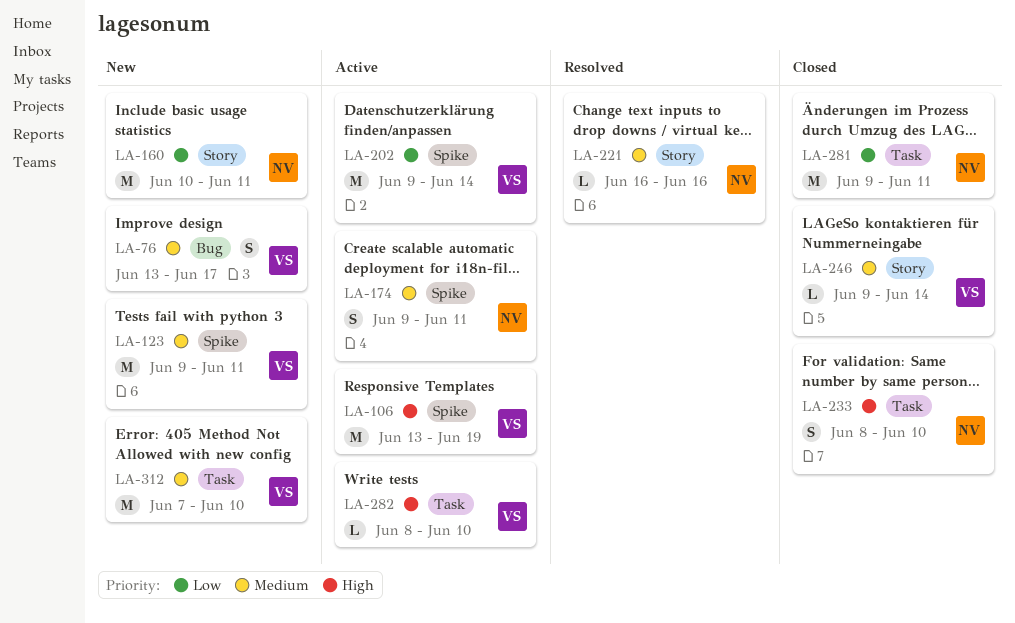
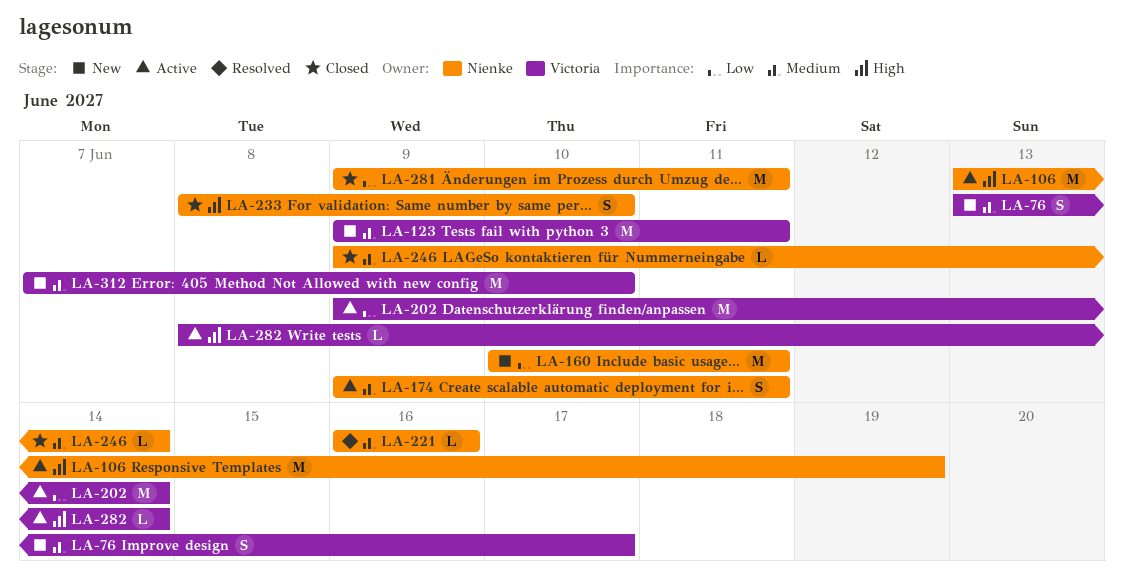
LA-106, owner: Victoria -> Nienke
LA-246, owner: Victoria -> Nienke
LA-282, due: Jun 10 -> Jun 14

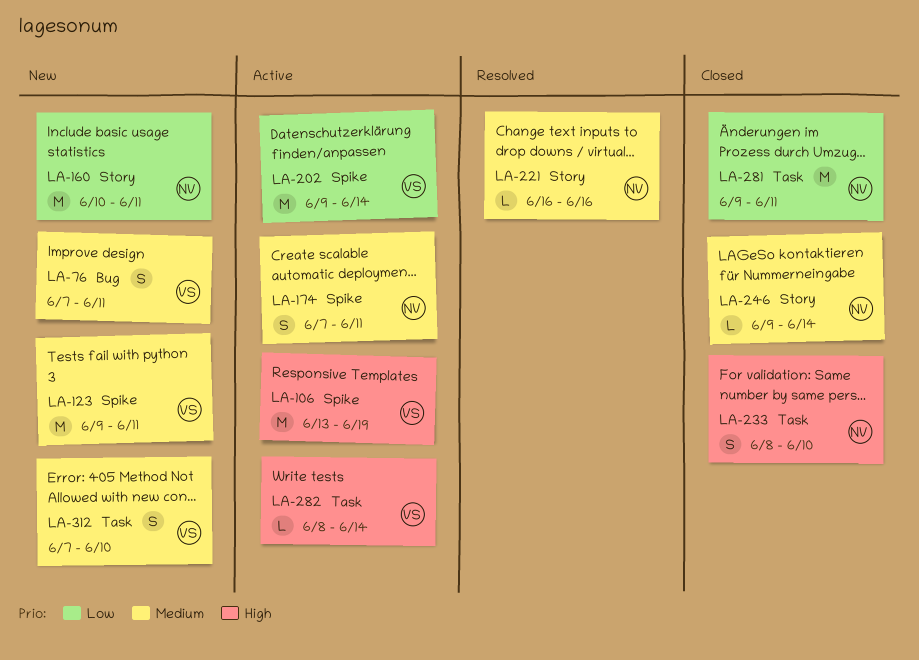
LA-76, start: Jun 13 -> Jun 7
LA-76, due: Jun 17 -> Jun 11
LA-106, owner: Nienke -> Victoria
LA-174, start: Jun 9 -> Jun 7
LA-312, estimate: M -> S

